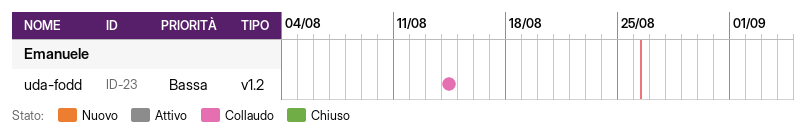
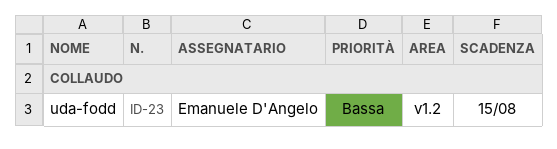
ID-23, due: Aug 14 -> Aug 15

